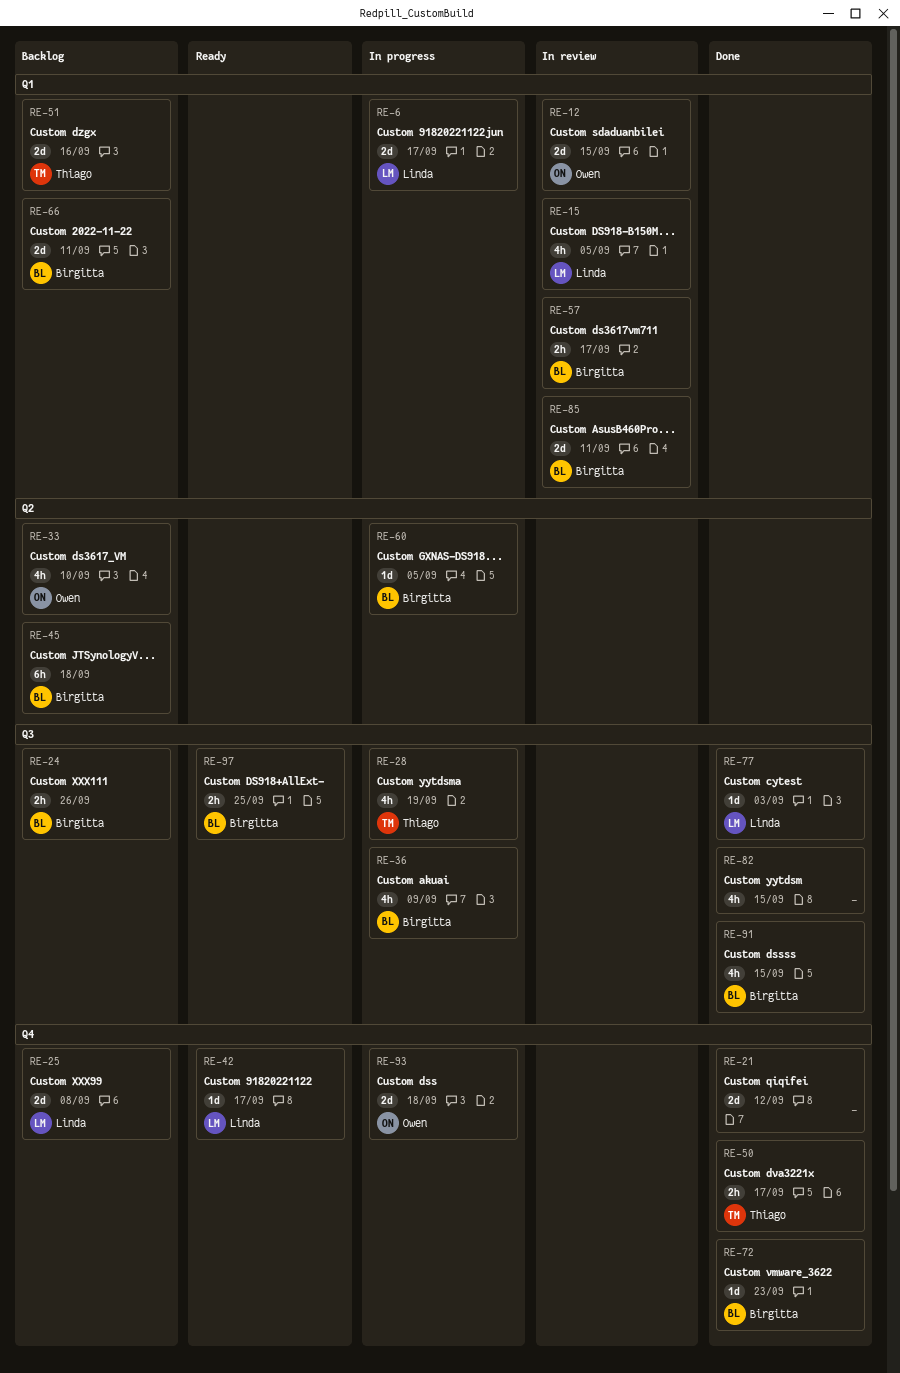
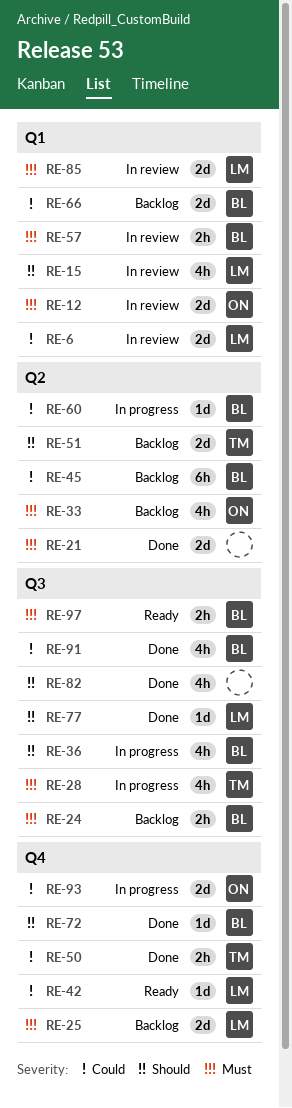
RE-6, status: In progress -> In review
RE-21, label: Q4 -> Q2
RE-51, label: Q1 -> Q2
RE-85, owner: Birgitta -> Linda

